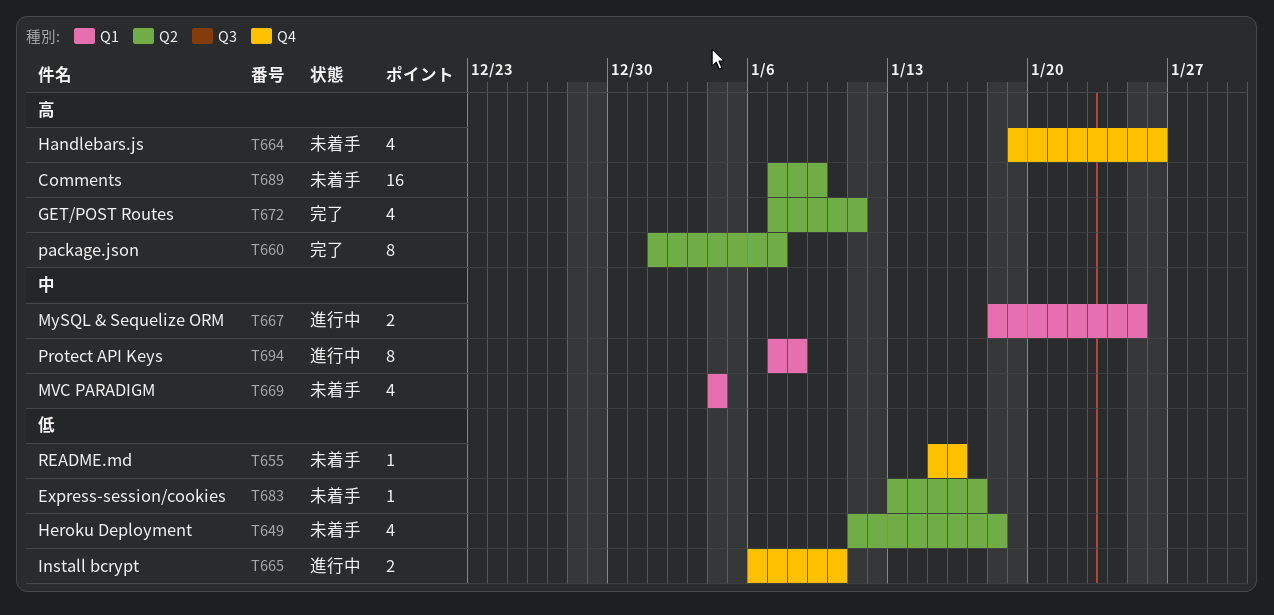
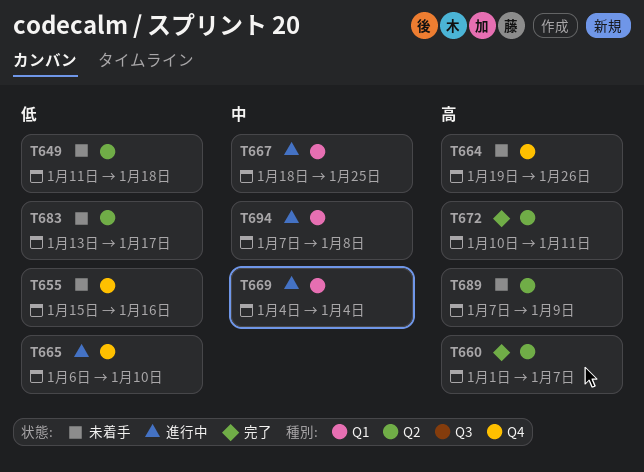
T669, status: 未着手 -> 進行中
T672, start: Jan 7 -> Jan 10

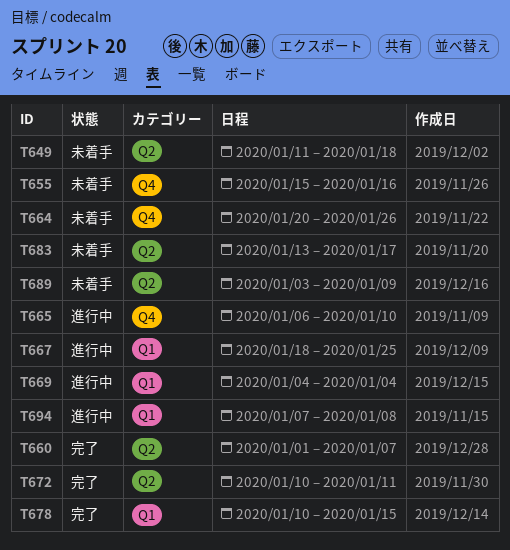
T664, start: Jan 19 -> Jan 20
T678: none -> present
T689, start: Jan 7 -> Jan 3

